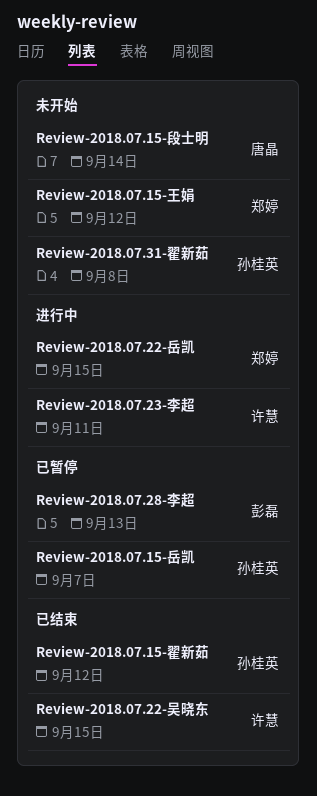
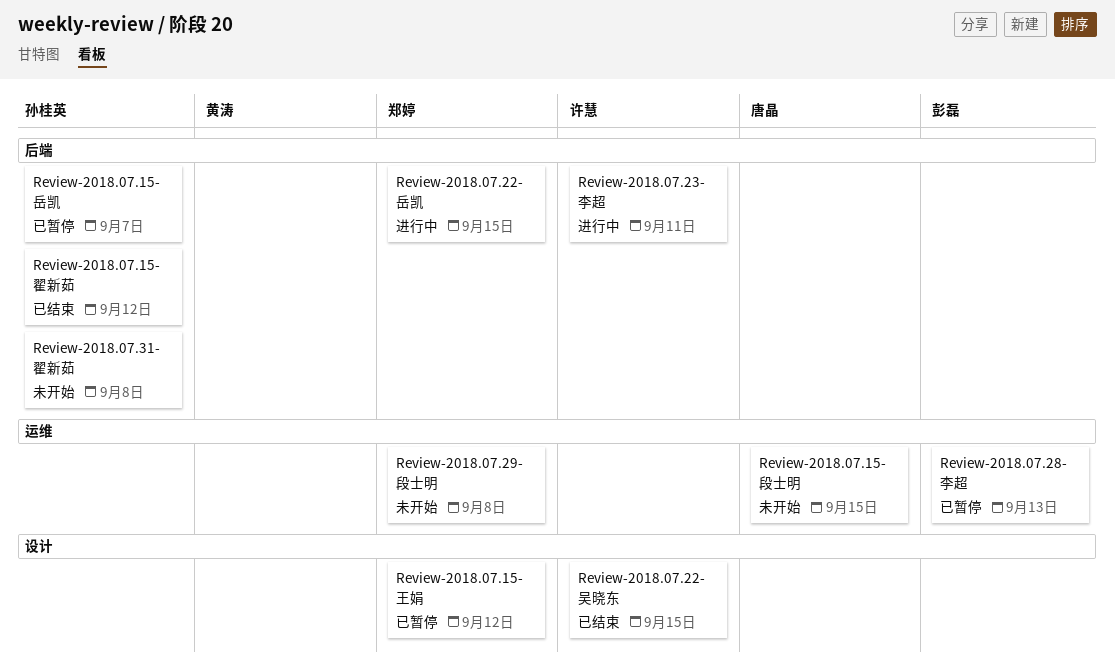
Review-2018.07.15-段士明, due: Sep 14 -> Sep 15
Review-2018.07.15-王娟, status: 未开始 -> 已暂停
Review-2018.07.29-段士明: none -> present

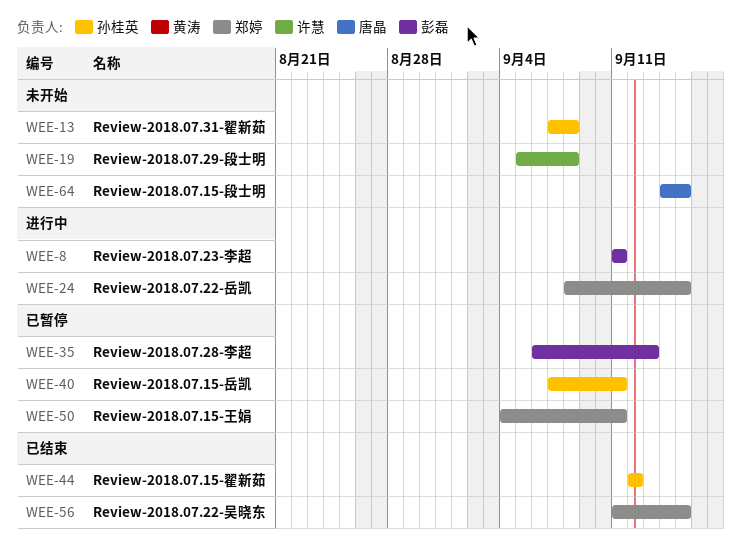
Review-2018.07.15-岳凯, due: Sep 7 -> Sep 11
Review-2018.07.15-王娟, due: Sep 12 -> Sep 11
Review-2018.07.22-吴晓东, owner: 许慧 -> 郑婷
Review-2018.07.23-李超, owner: 许慧 -> 彭磊
Review-2018.07.29-段士明, owner: 郑婷 -> 许慧

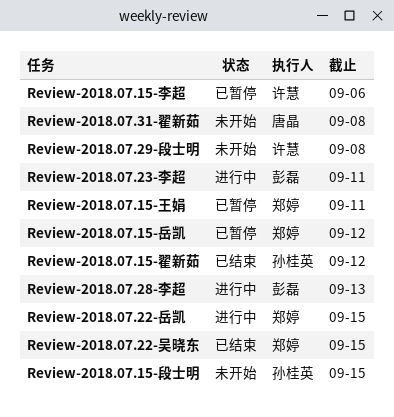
Review-2018.07.15-岳凯, owner: 孙桂英 -> 郑婷
Review-2018.07.15-岳凯, due: Sep 11 -> Sep 12
Review-2018.07.15-李超: none -> present
Review-2018.07.15-段士明, owner: 唐晶 -> 孙桂英
Review-2018.07.28-李超, status: 已暂停 -> 进行中
Review-2018.07.31-翟新茹, owner: 孙桂英 -> 唐晶

